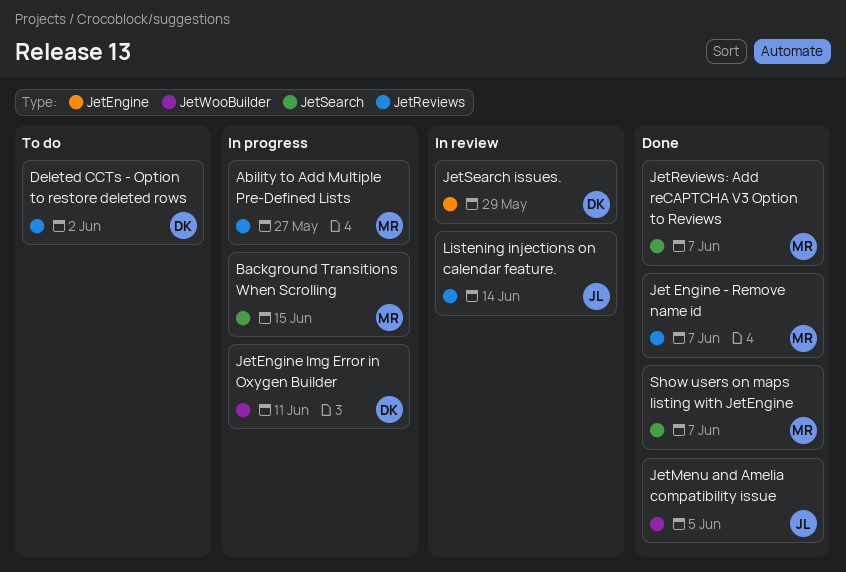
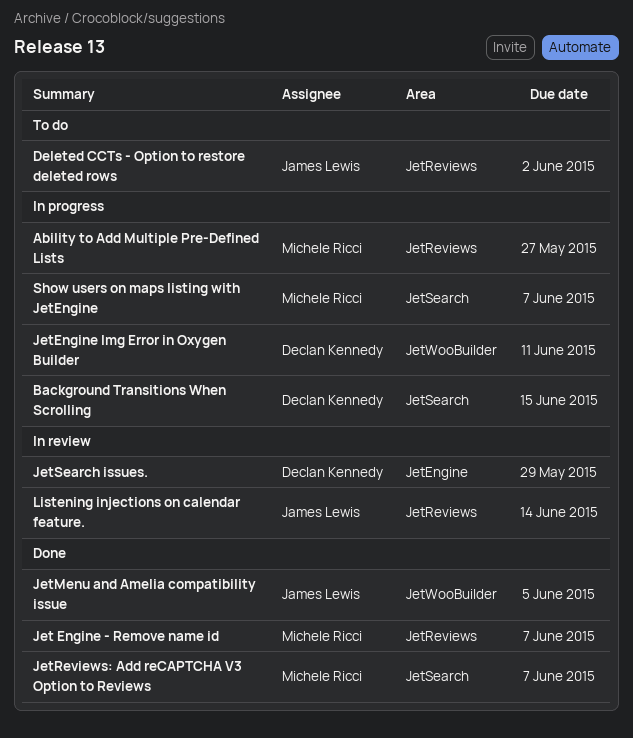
Background Transitions When Scrolling, owner: Michele Ricci -> Declan Kennedy
Deleted CCTs - Option to restore deleted rows, owner: Declan Kennedy -> James Lewis
Show users on maps listing with JetEngine, status: Done -> In progress

